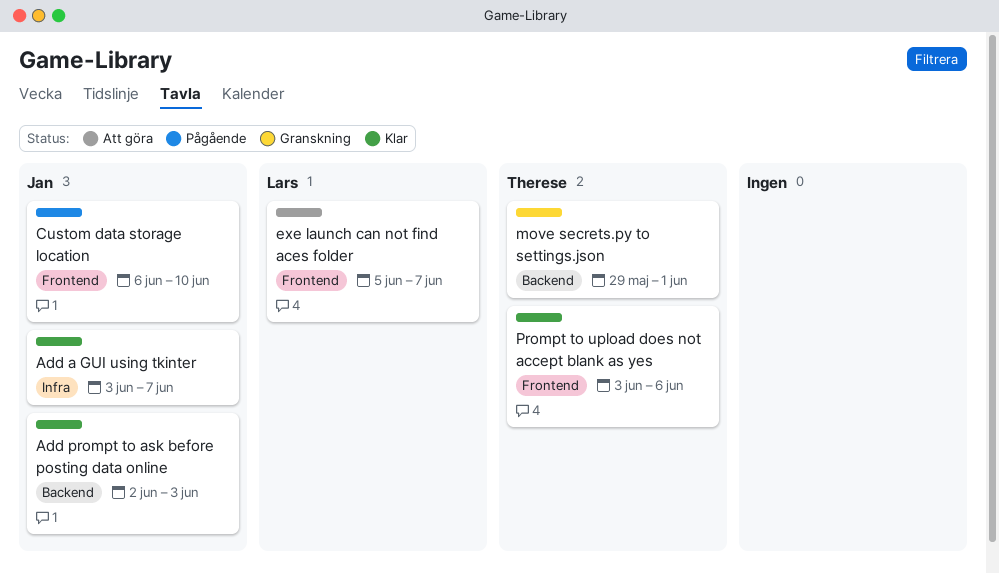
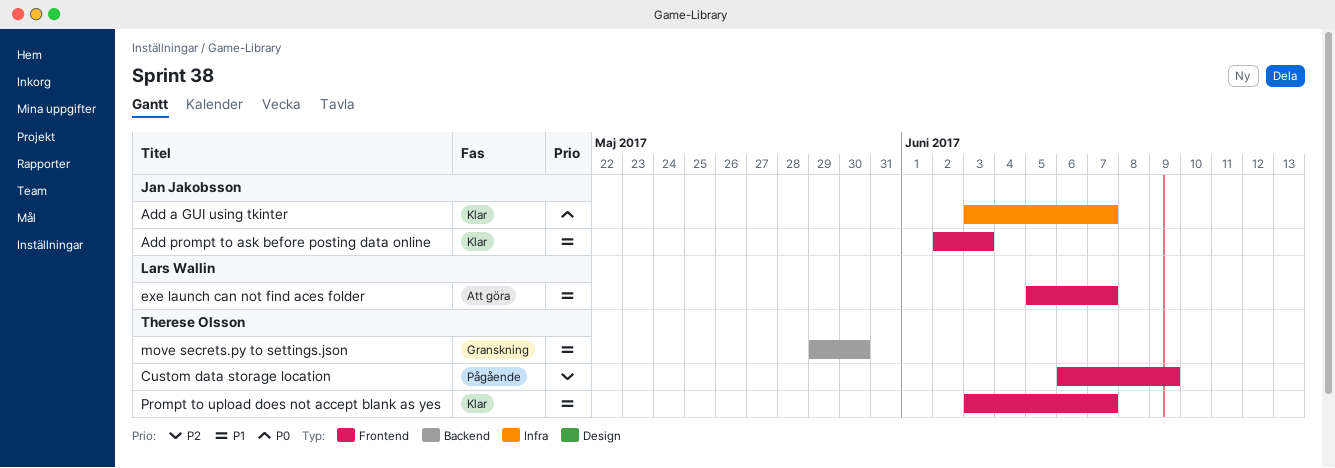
Add prompt to ask before posting data online, label: Backend -> Frontend
Custom data storage location, owner: Jan Jakobsson -> Therese Olsson
Custom data storage location, due: Jun 10 -> Jun 9
move secrets.py to settings.json, due: Jun 1 -> May 30
Prompt to upload does not accept blank as yes, due: Jun 6 -> Jun 7

